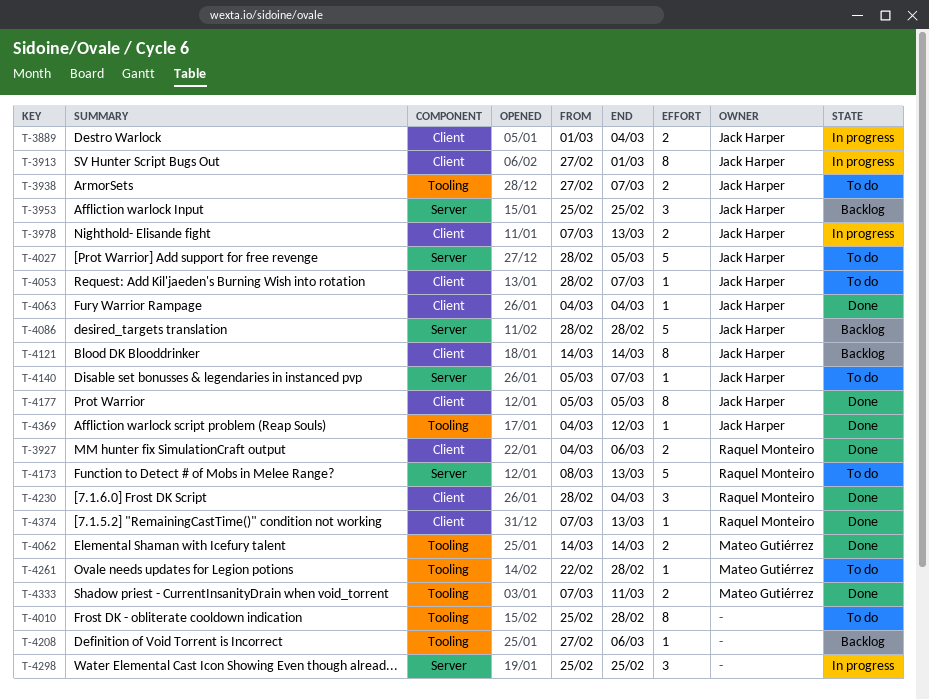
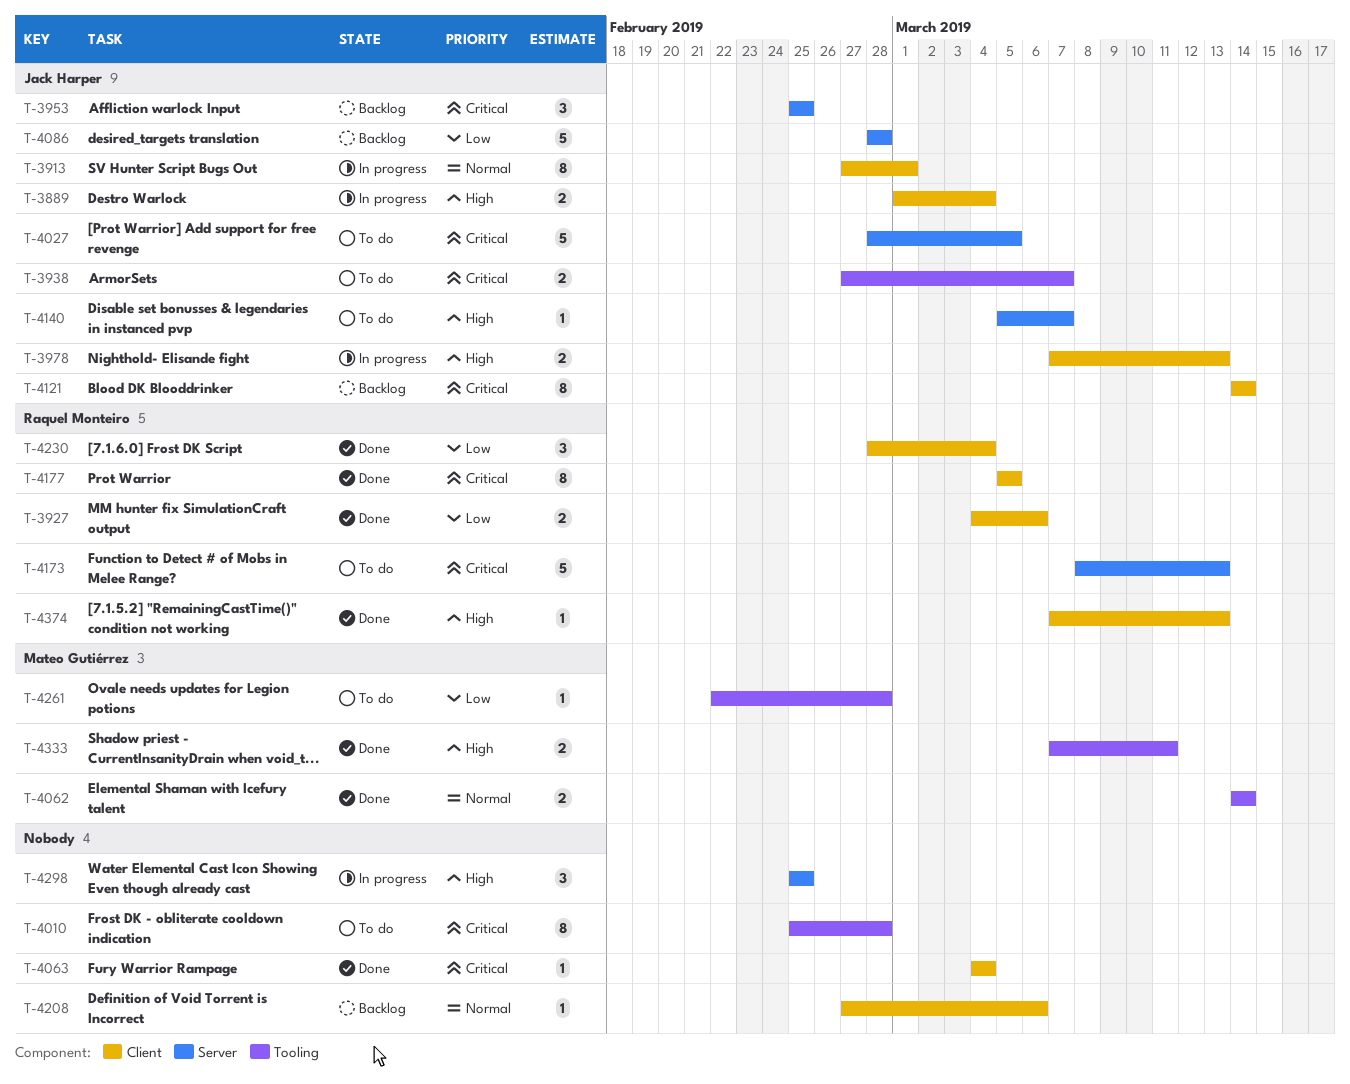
T-4053: present -> none
T-4063, owner: Jack Harper -> none
T-4177, owner: Jack Harper -> Raquel Monteiro
T-4208, label: Tooling -> Client
T-4369: present -> none

